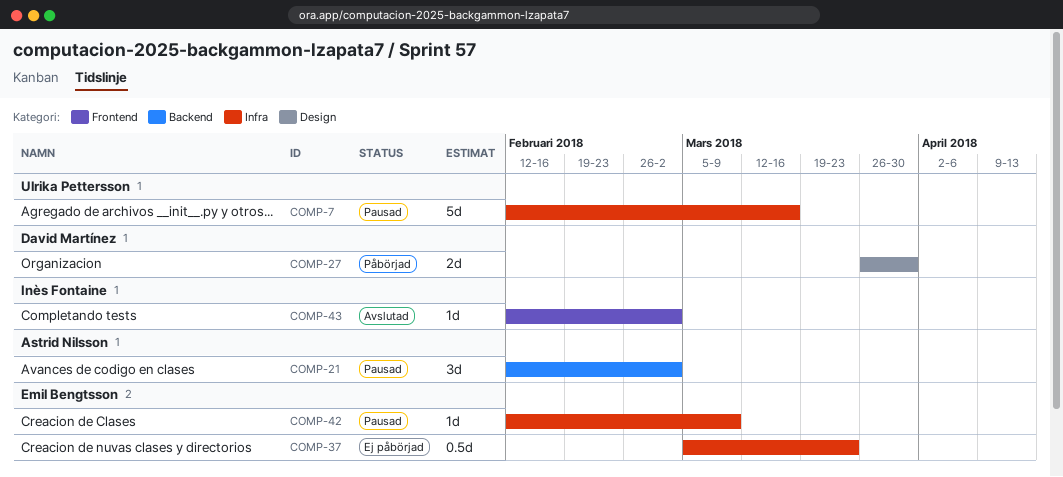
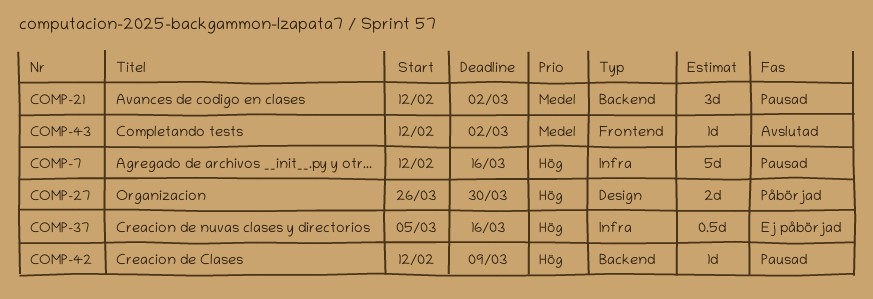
COMP-37, due: Mar 23 -> Mar 16
COMP-42, label: Infra -> Backend

